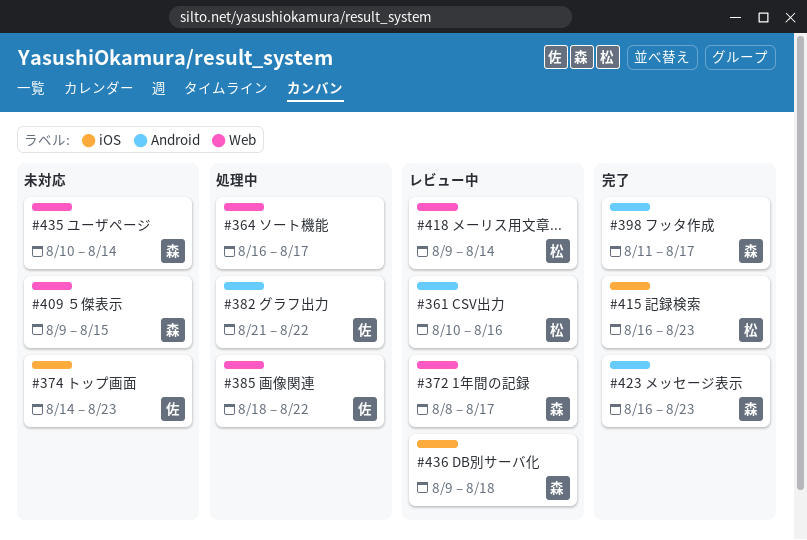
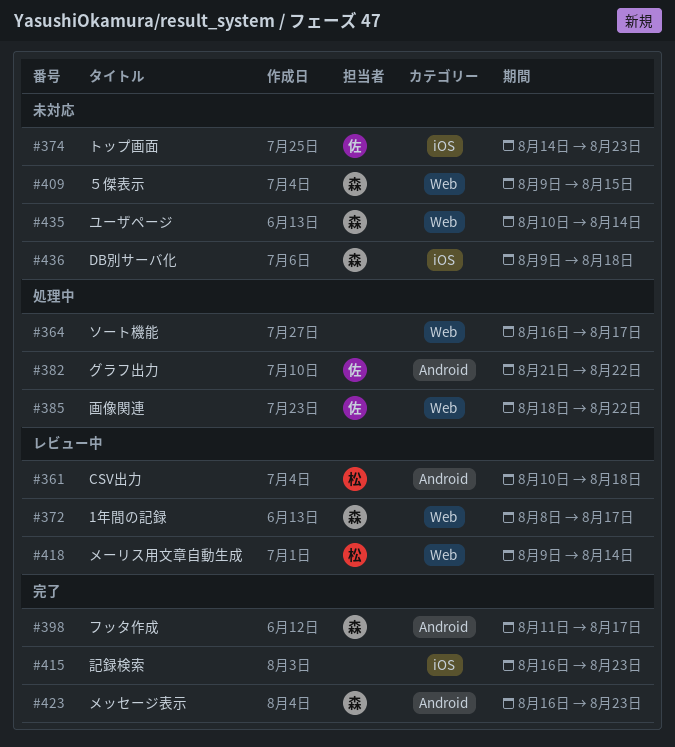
#361, due: Aug 16 -> Aug 18
#415, owner: 松 -> none
#436, status: レビュー中 -> 未対応

